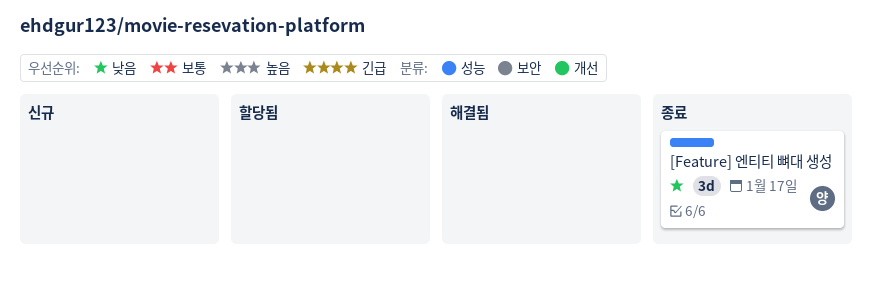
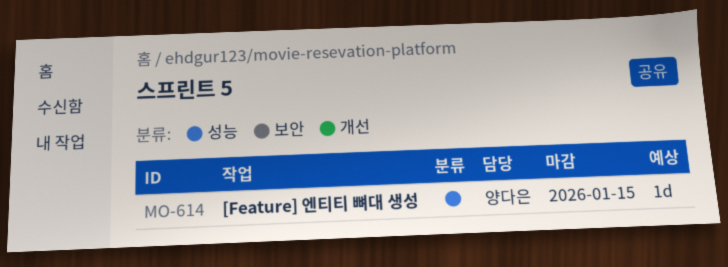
[Feature] 엔티티 뼈대 생성, estimate: 3d -> 1d
[Feature] 엔티티 뼈대 생성, due: Jan 17 -> Jan 15

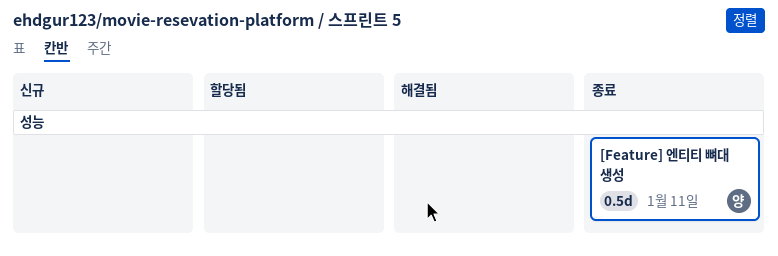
[Feature] 엔티티 뼈대 생성, estimate: 1d -> 0.5d
[Feature] 엔티티 뼈대 생성, due: Jan 15 -> Jan 11

